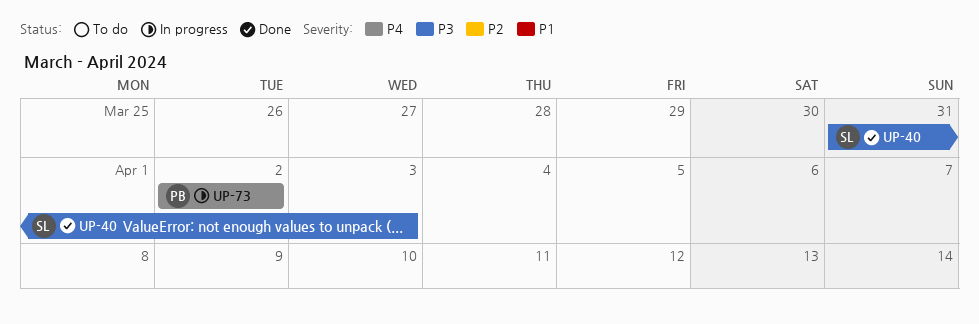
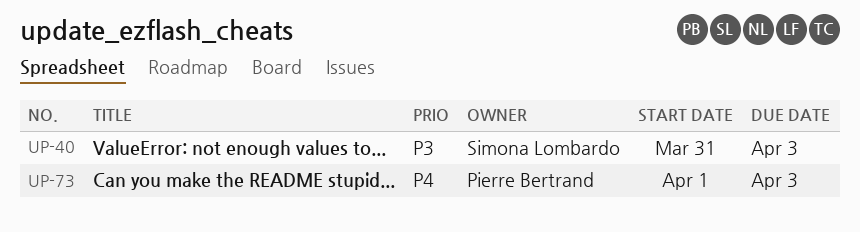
UP-73, start: Apr 2 -> Apr 1
UP-73, due: Apr 2 -> Apr 3

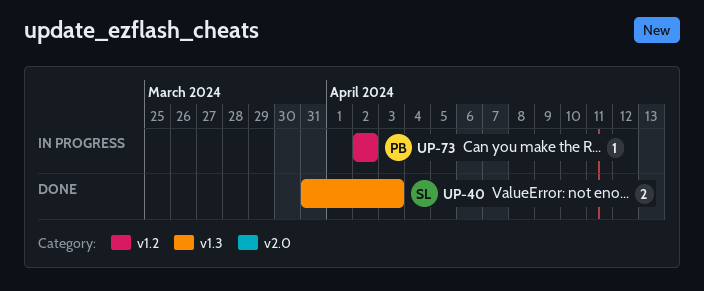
UP-73, start: Apr 1 -> Apr 2
UP-73, due: Apr 3 -> Apr 2

